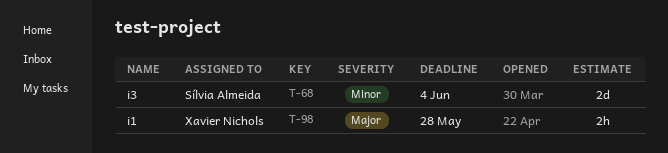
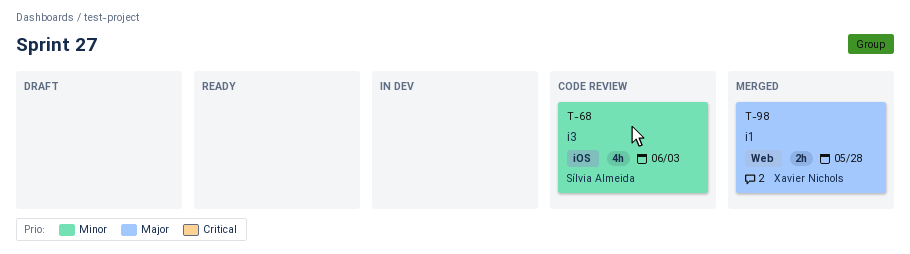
T-68, estimate: 2d -> 4h
T-68, due: Jun 4 -> Jun 3

